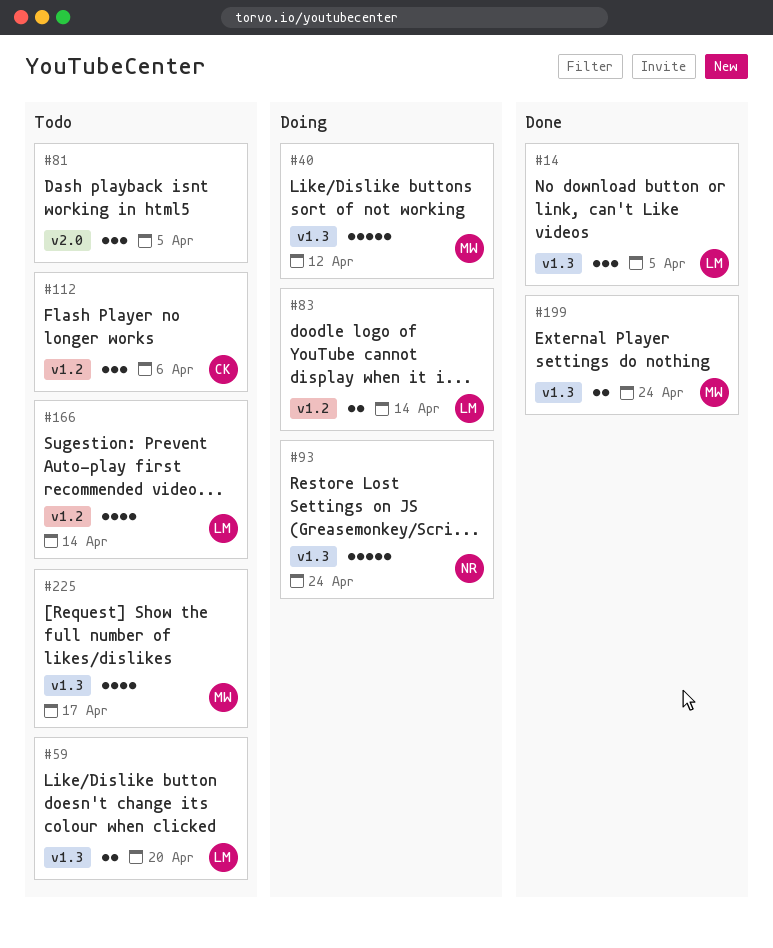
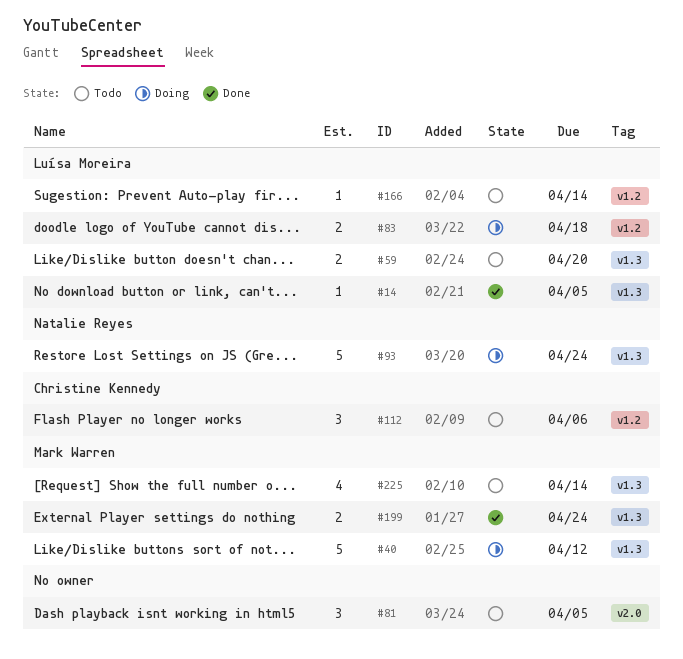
#14, estimate: 3 -> 1
#83, due: Apr 14 -> Apr 18
#166, estimate: 4 -> 1
#225, due: Apr 17 -> Apr 14

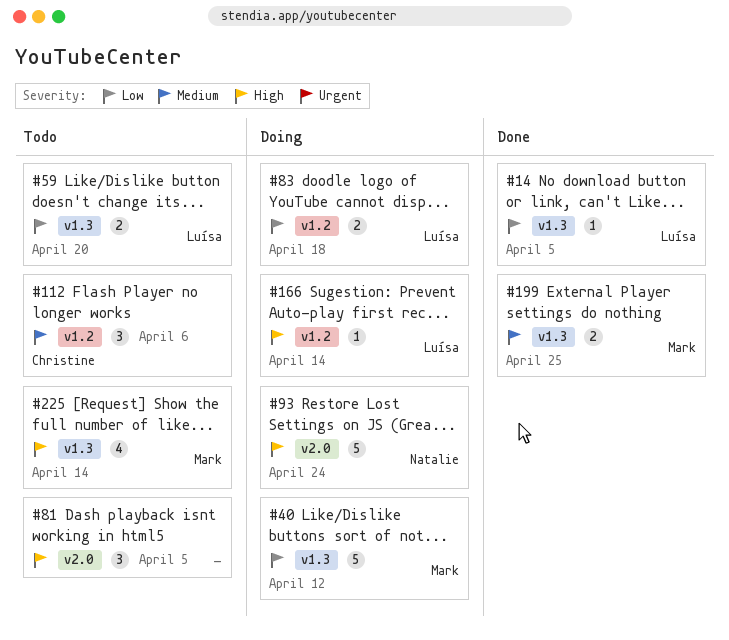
#93, label: v1.3 -> v2.0
#166, status: Todo -> Doing
#199, due: Apr 24 -> Apr 25

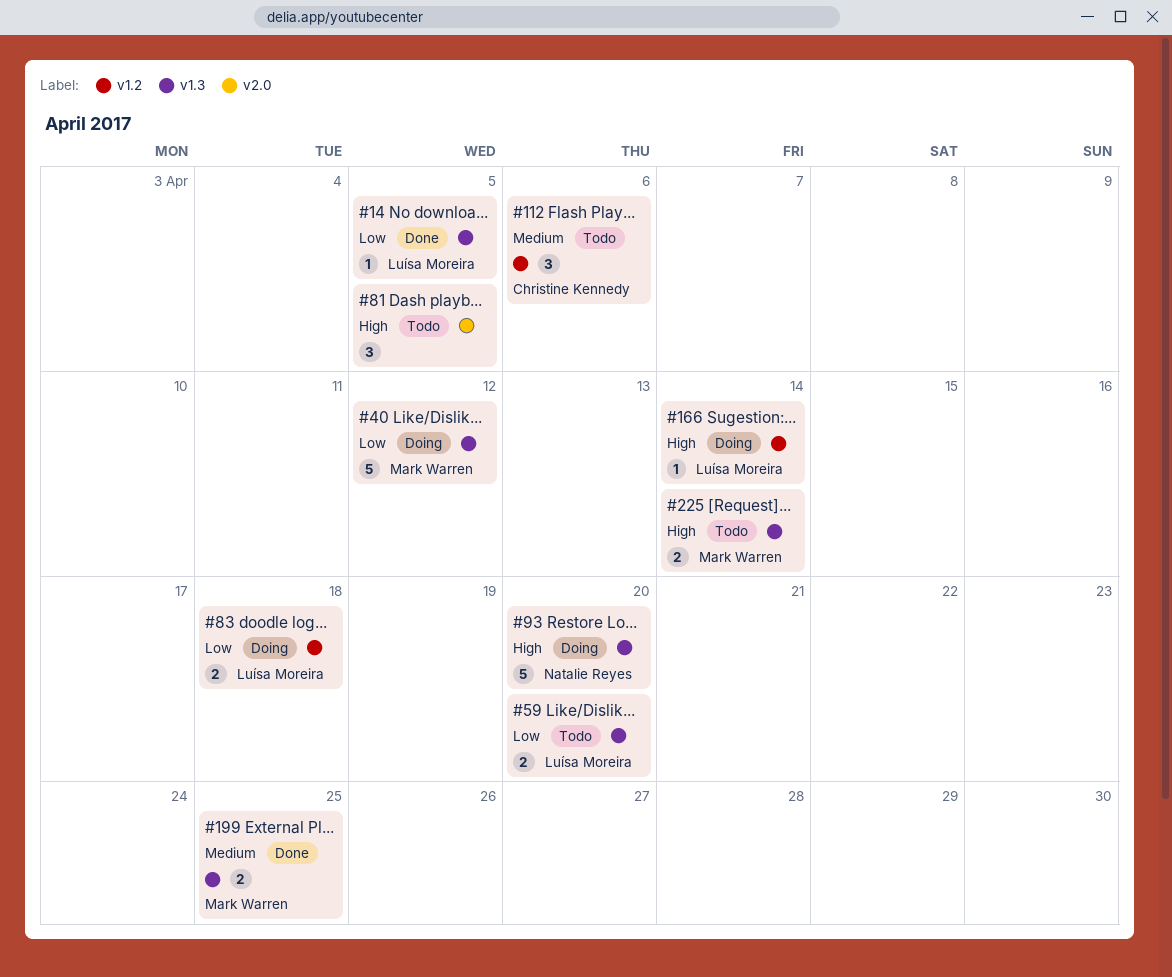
#93, label: v2.0 -> v1.3
#93, due: Apr 24 -> Apr 20
#225, estimate: 4 -> 2

